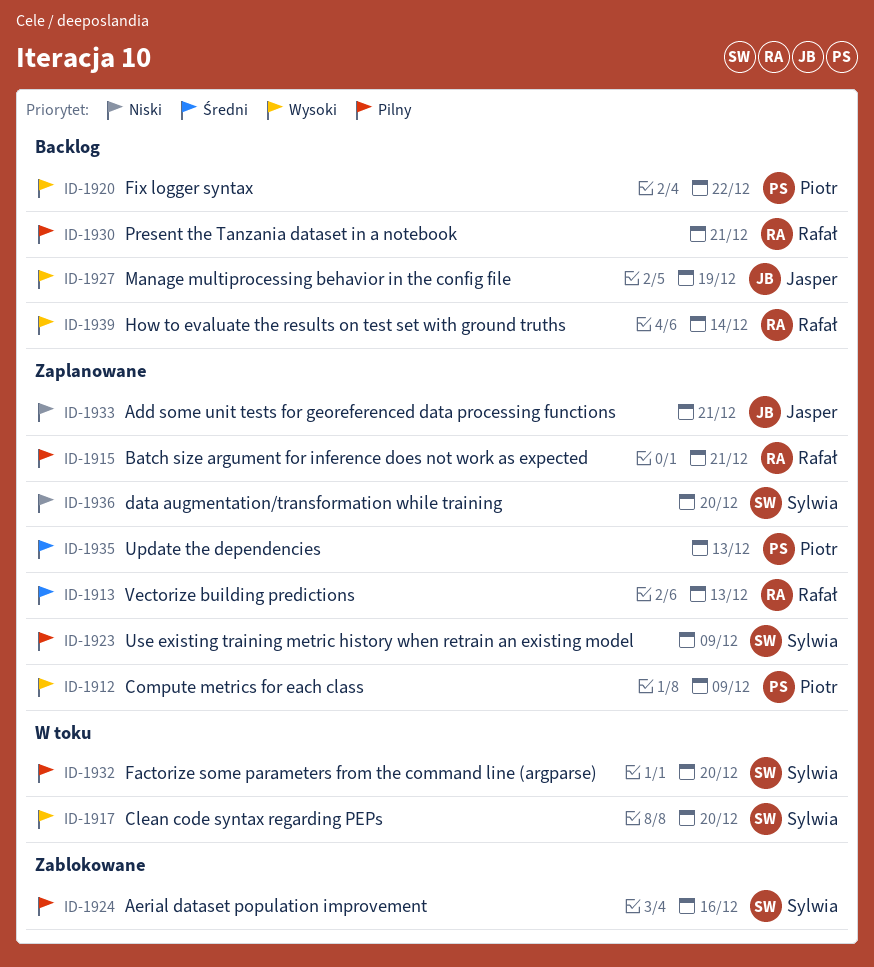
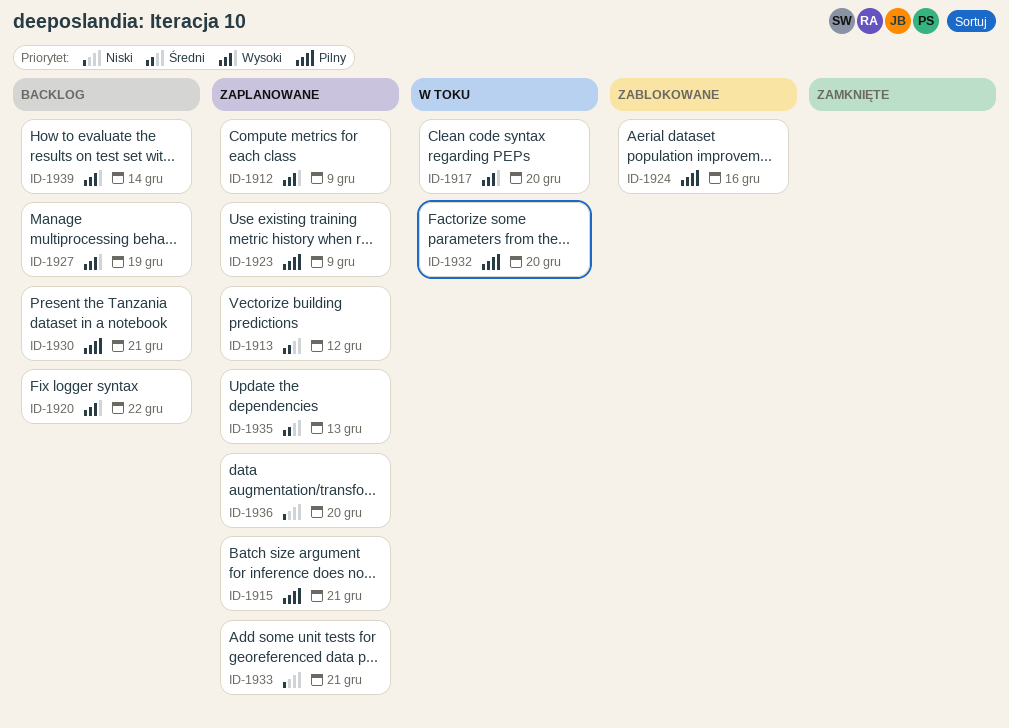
ID-1913, due: Dec 13 -> Dec 12

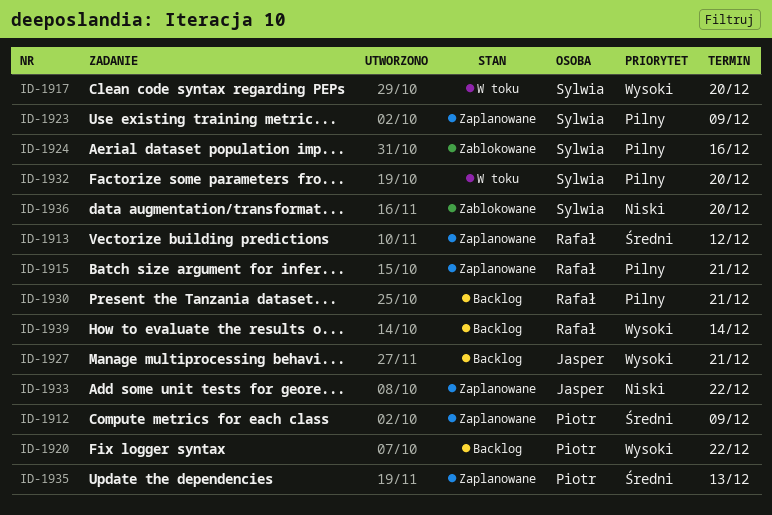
ID-1912, priority: Wysoki -> Średni
ID-1927, due: Dec 19 -> Dec 21
ID-1933, due: Dec 21 -> Dec 22
ID-1936, status: Zaplanowane -> Zablokowane

